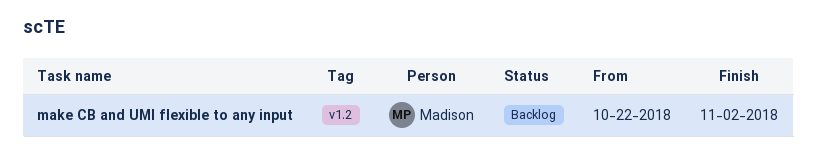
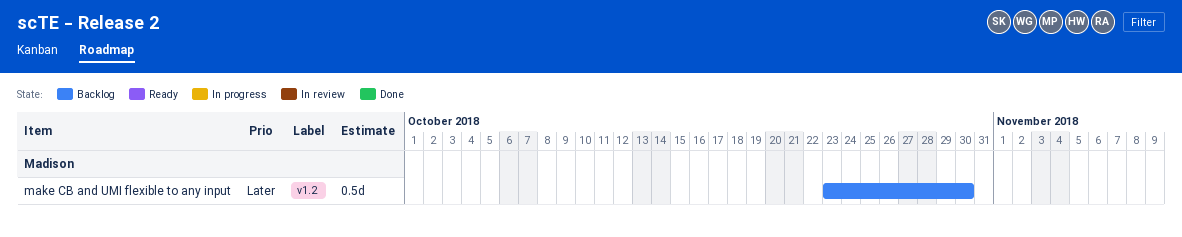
make CB and UMI flexible to any input, start: Oct 22 -> Oct 23
make CB and UMI flexible to any input, due: Nov 2 -> Oct 30

